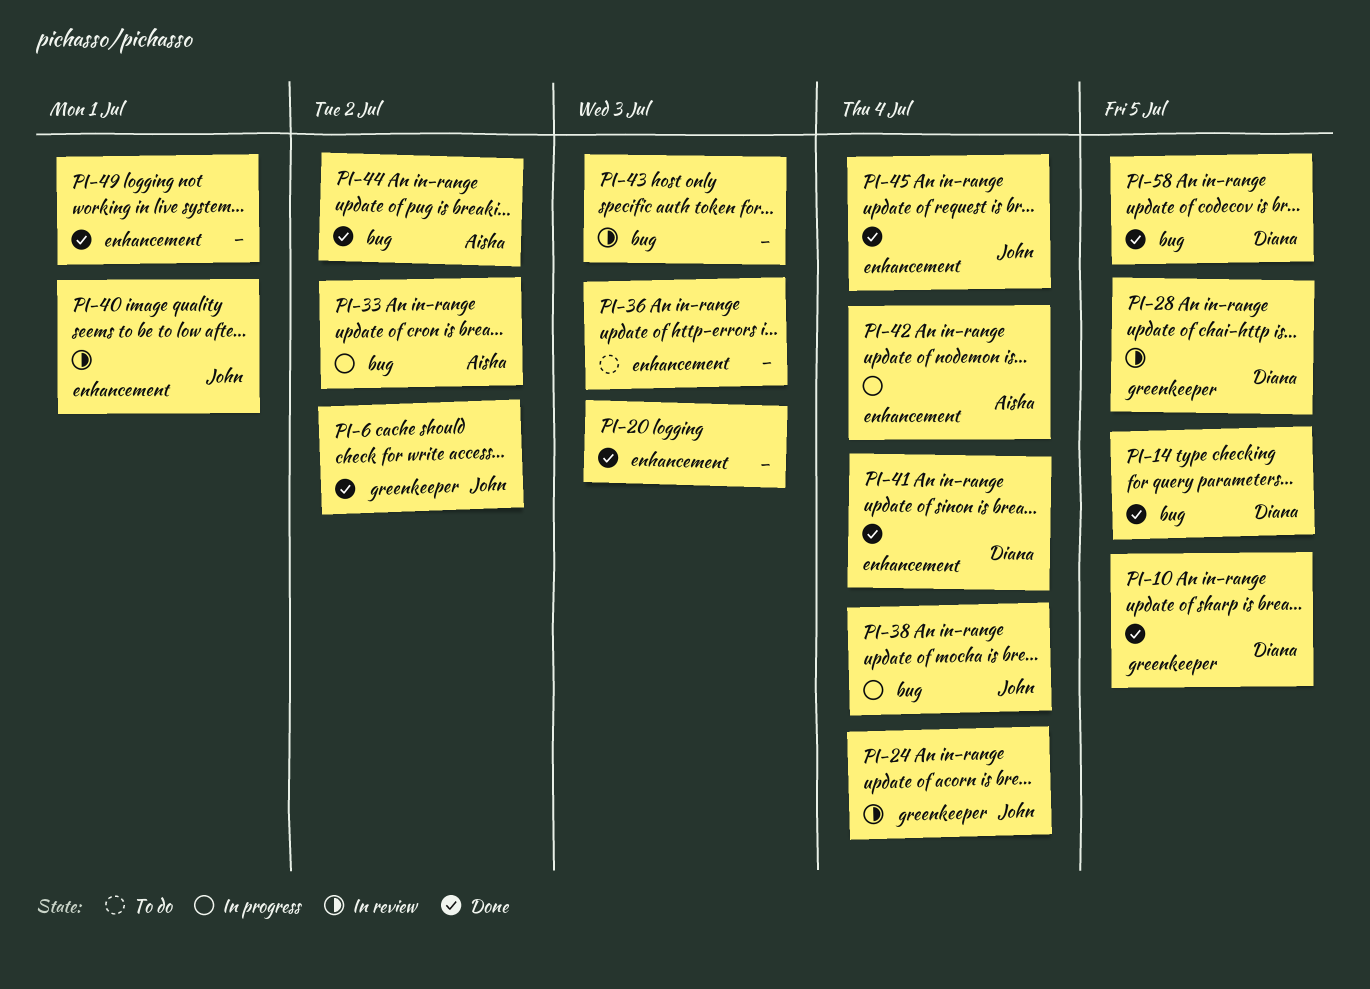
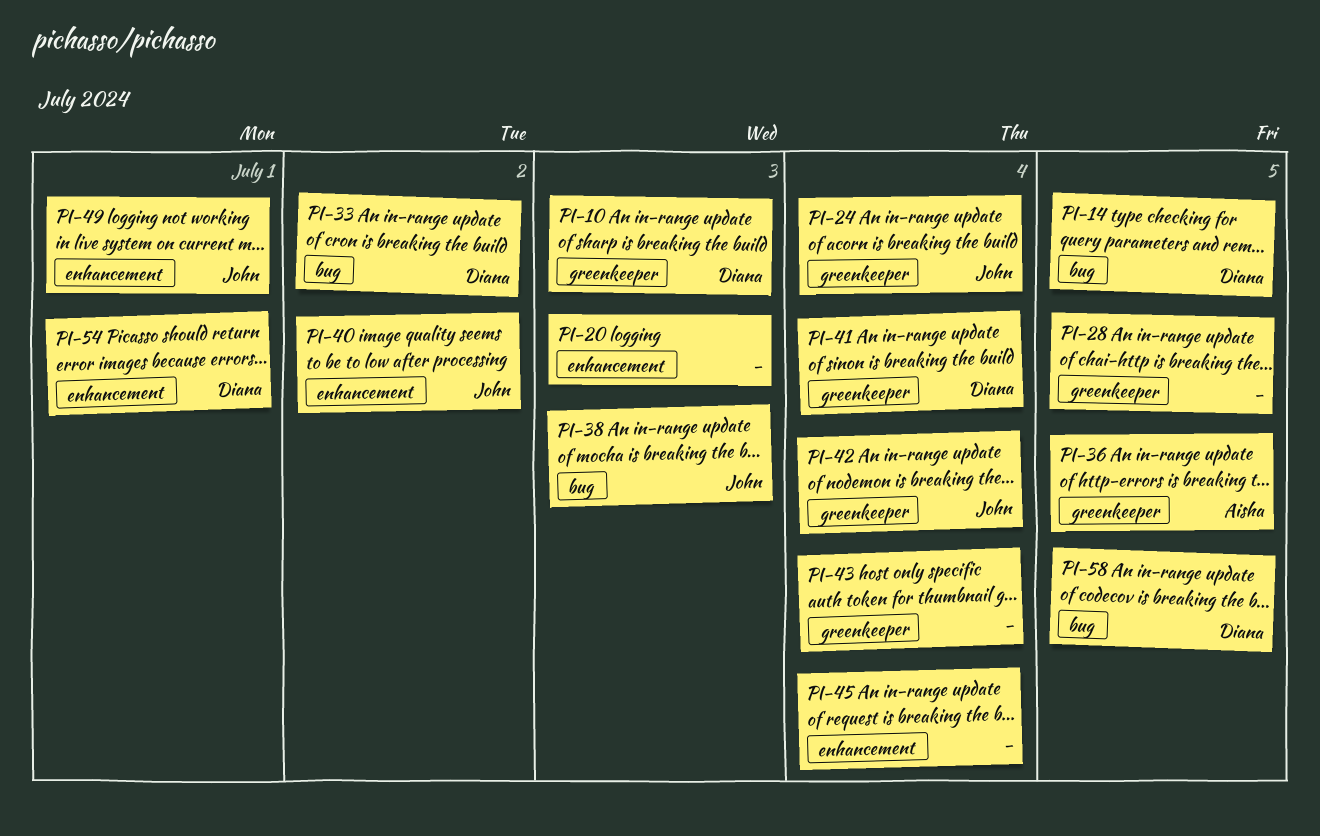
PI-6: present -> none
PI-10, due: Jul 5 -> Jul 3
PI-28, owner: Diana -> none
PI-33, owner: Aisha -> Diana
PI-36, owner: none -> Aisha
PI-36, label: enhancement -> greenkeeper
PI-36, due: Jul 3 -> Jul 5
PI-38, due: Jul 4 -> Jul 3
PI-40, due: Jul 1 -> Jul 2
PI-41, label: enhancement -> greenkeeper
PI-42, owner: Aisha -> John
PI-42, label: enhancement -> greenkeeper
PI-43, label: bug -> greenkeeper
PI-43, due: Jul 3 -> Jul 4
PI-44: present -> none
PI-45, owner: John -> none
PI-49, owner: none -> John
PI-54: none -> present

